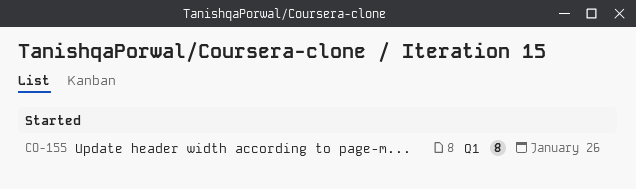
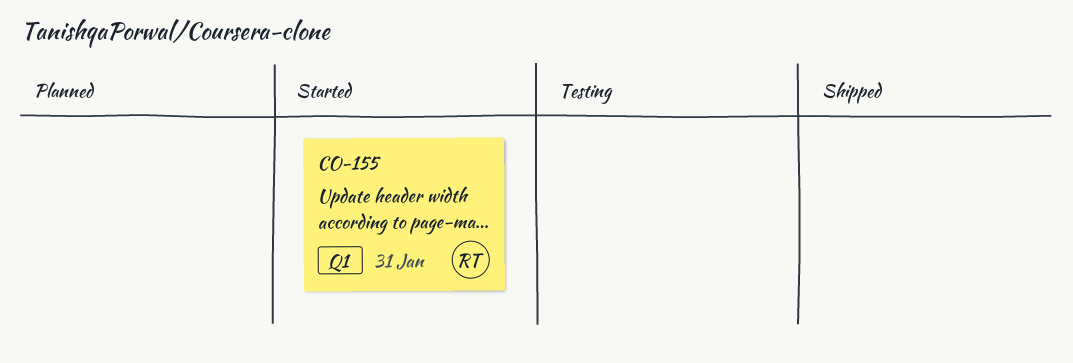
CO-155, due: Jan 26 -> Jan 31

